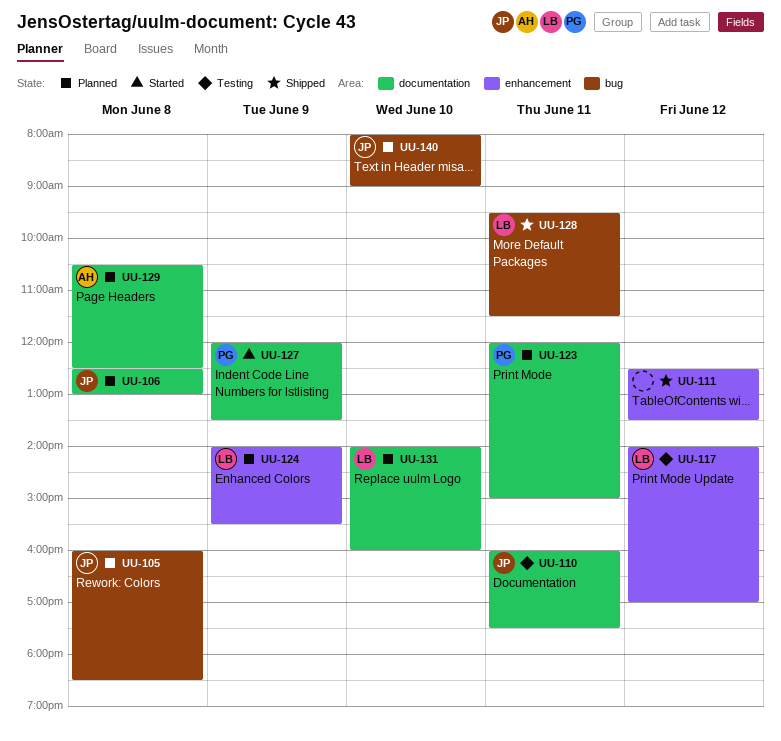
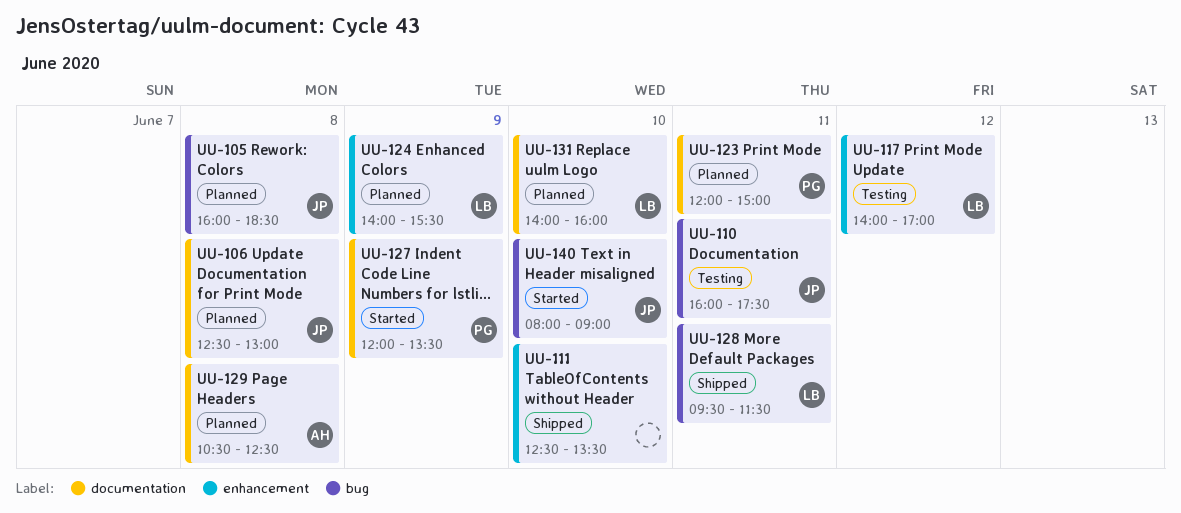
UU-110, label: documentation -> bug
UU-111, day: Jun 12 -> Jun 10
UU-140, status: Planned -> Started

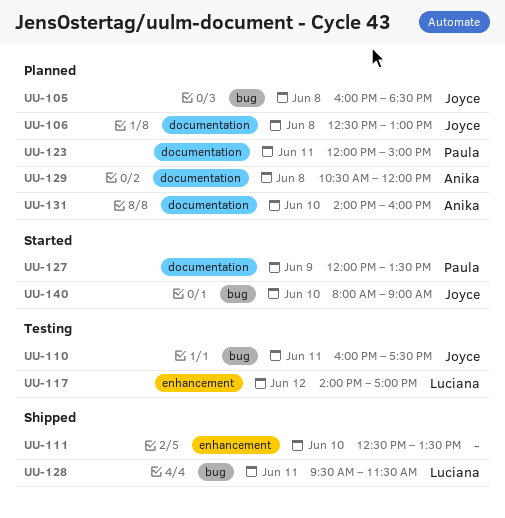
UU-124: present -> none
UU-129, ends: 12:30 -> 12:00
UU-131, owner: Luciana -> Anika

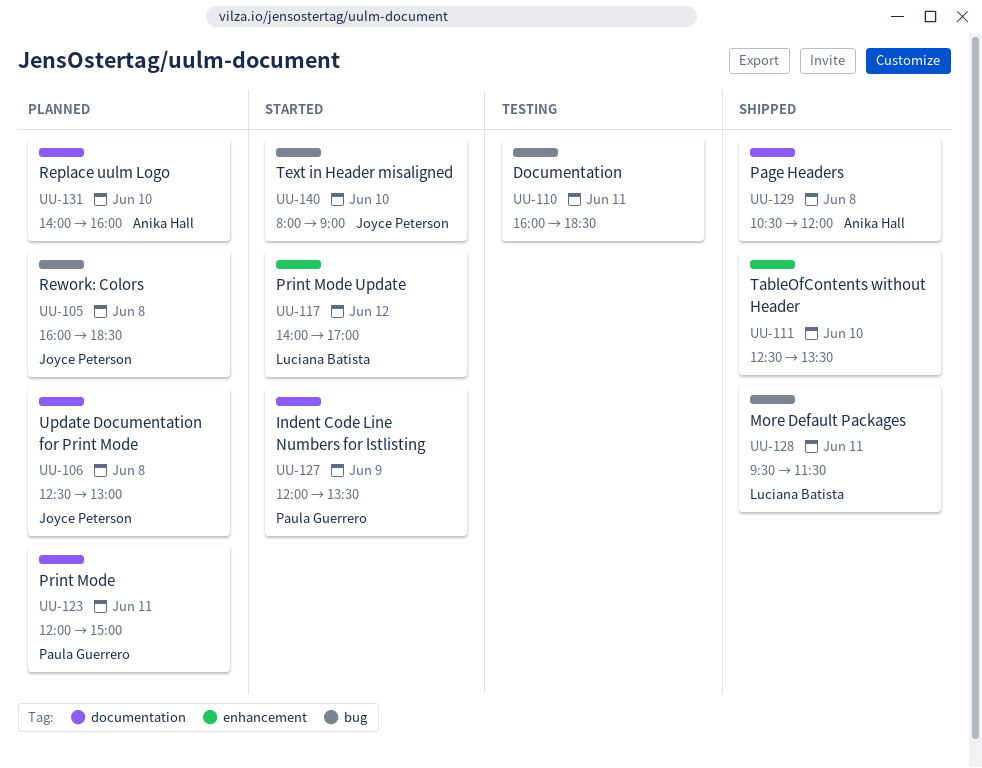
UU-110, owner: Joyce Peterson -> none
UU-110, ends: 17:30 -> 18:30
UU-117, status: Testing -> Started
UU-129, status: Planned -> Shipped

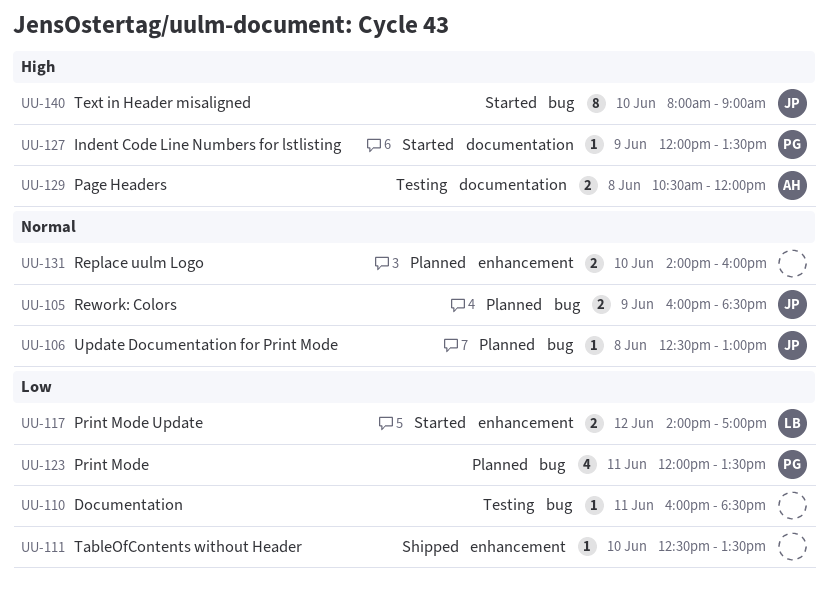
UU-105, day: Jun 8 -> Jun 9
UU-106, label: documentation -> bug
UU-123, label: documentation -> bug
UU-123, ends: 15:00 -> 13:30
UU-128: present -> none
UU-129, status: Shipped -> Testing
UU-131, owner: Anika Hall -> none
UU-131, label: documentation -> enhancement

